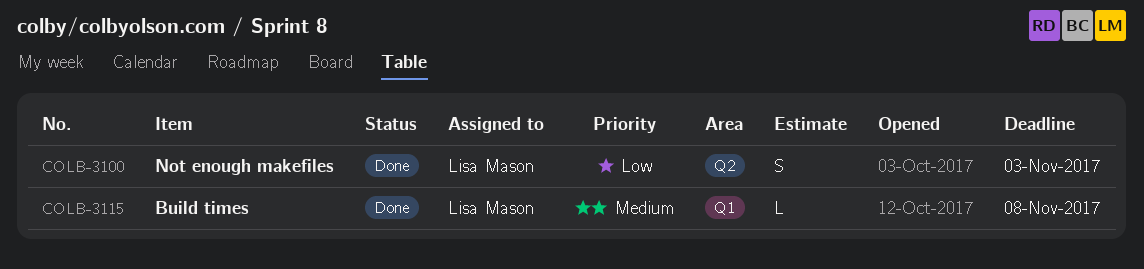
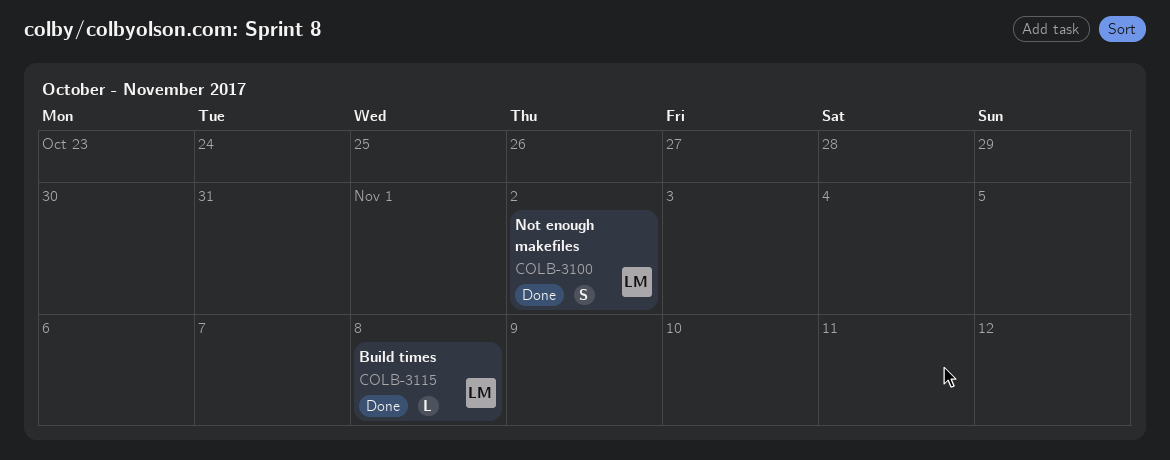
COLB-3100, due: Nov 3 -> Nov 2

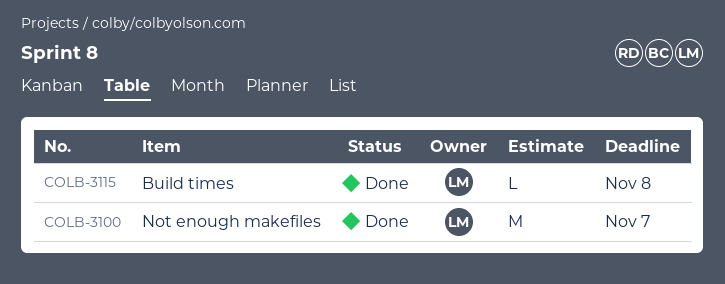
COLB-3100, estimate: S -> M
COLB-3100, due: Nov 2 -> Nov 7

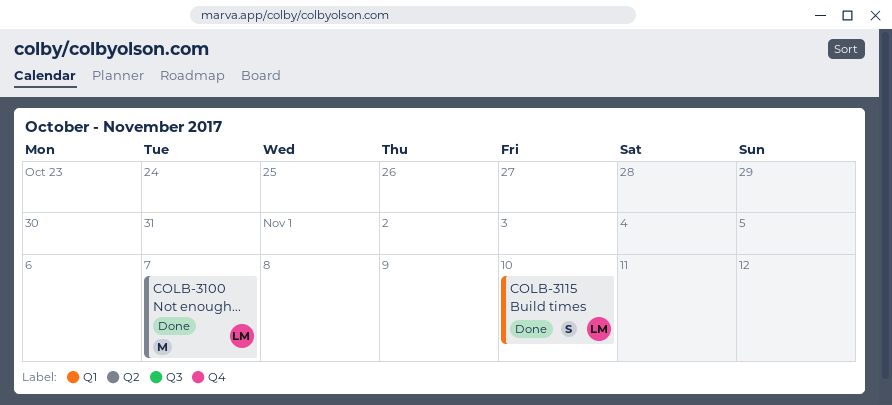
COLB-3115, estimate: L -> S
COLB-3115, due: Nov 8 -> Nov 10

